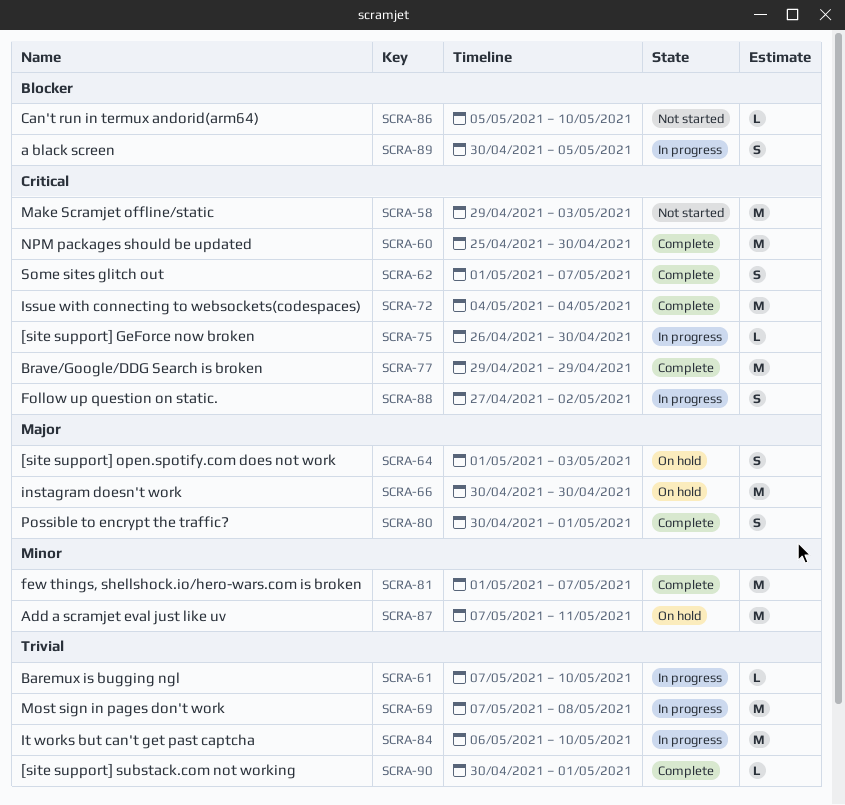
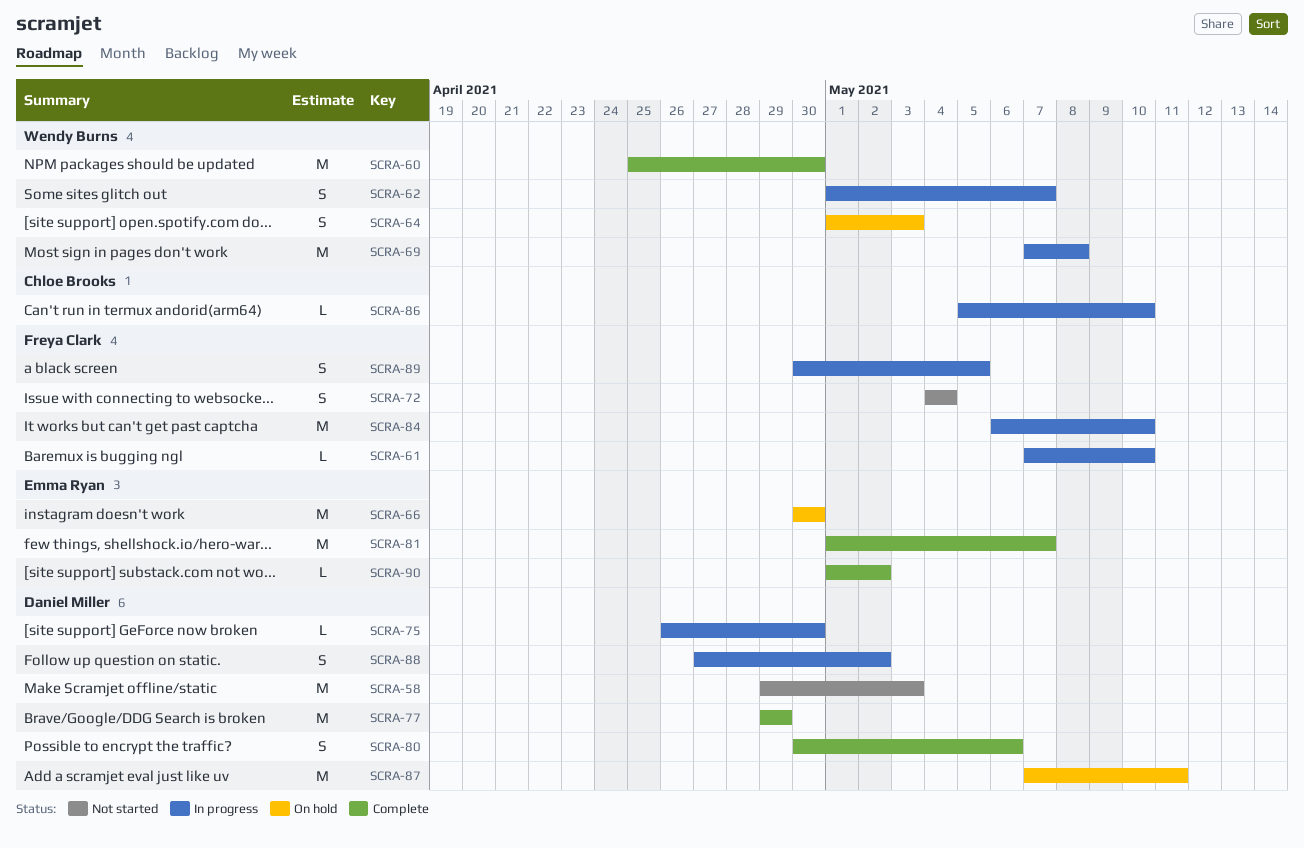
SCRA-62, status: Complete -> In progress
SCRA-72, status: Complete -> Not started
SCRA-72, estimate: M -> S
SCRA-80, due: May 1 -> May 6
SCRA-86, status: Not started -> In progress
SCRA-90, start: Apr 30 -> May 1
SCRA-90, due: May 1 -> May 2

